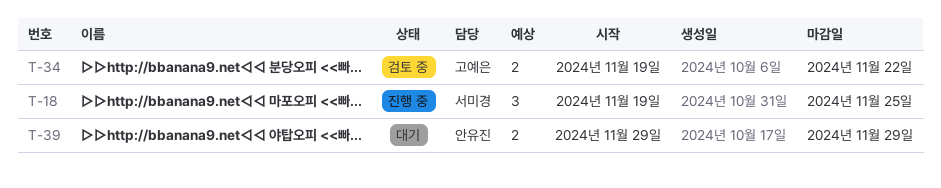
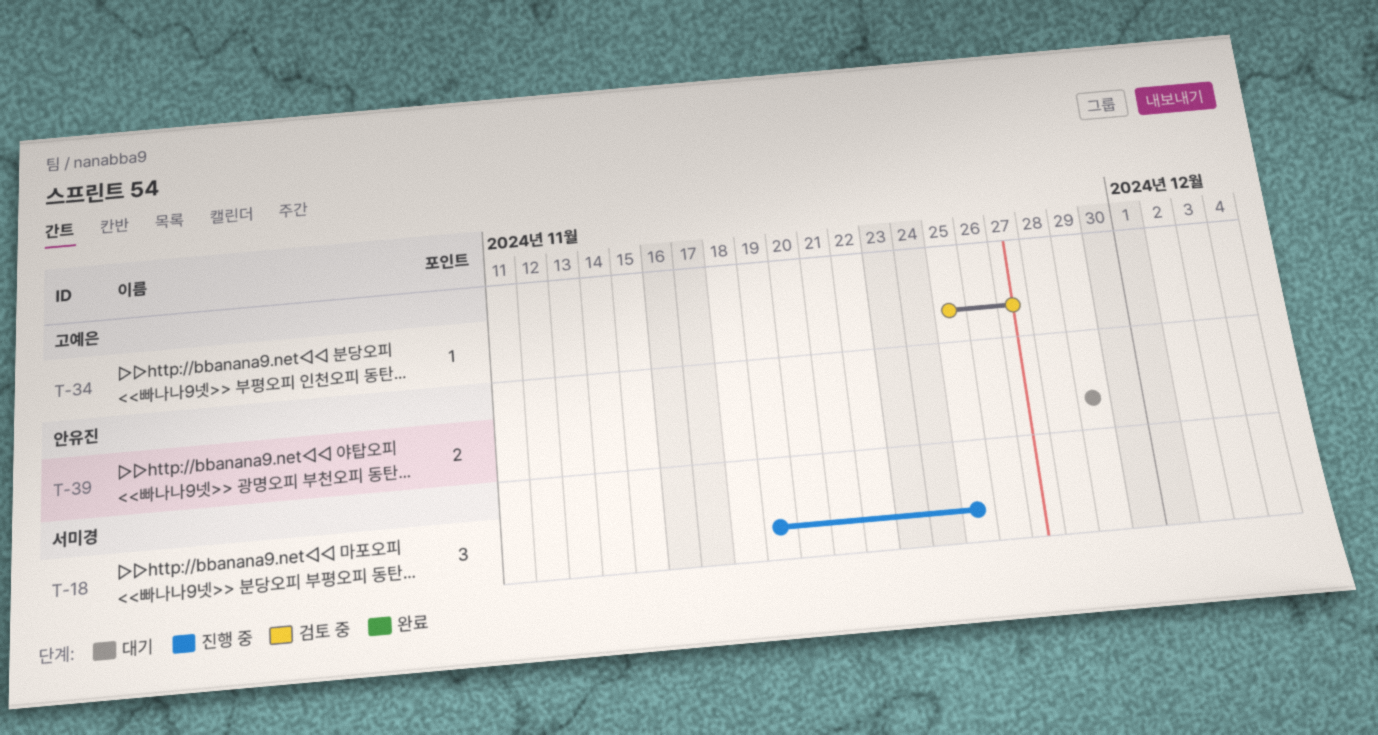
T-34, estimate: 2 -> 1
T-34, start: Nov 19 -> Nov 25
T-34, due: Nov 22 -> Nov 27

